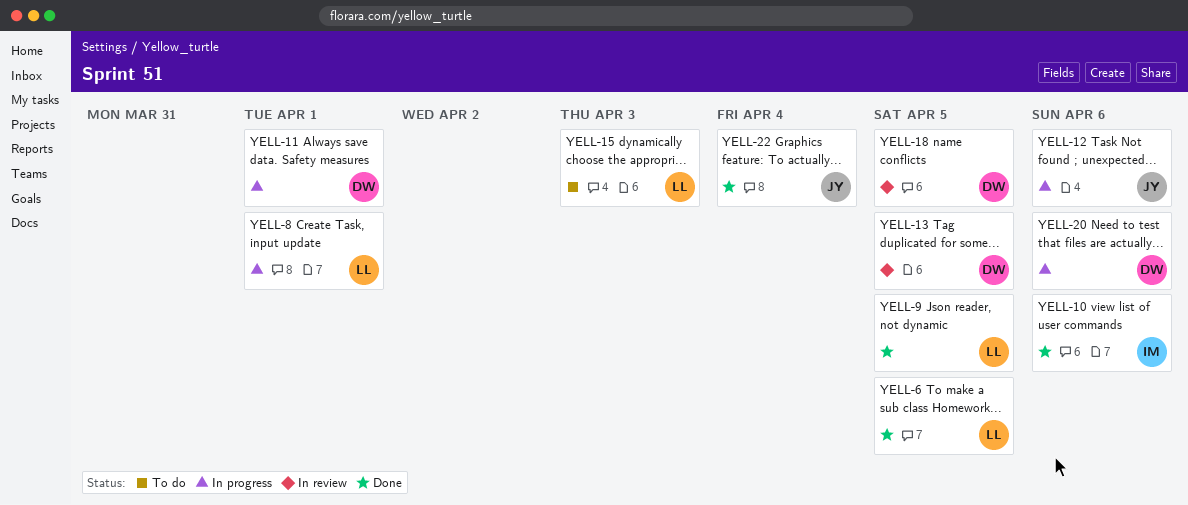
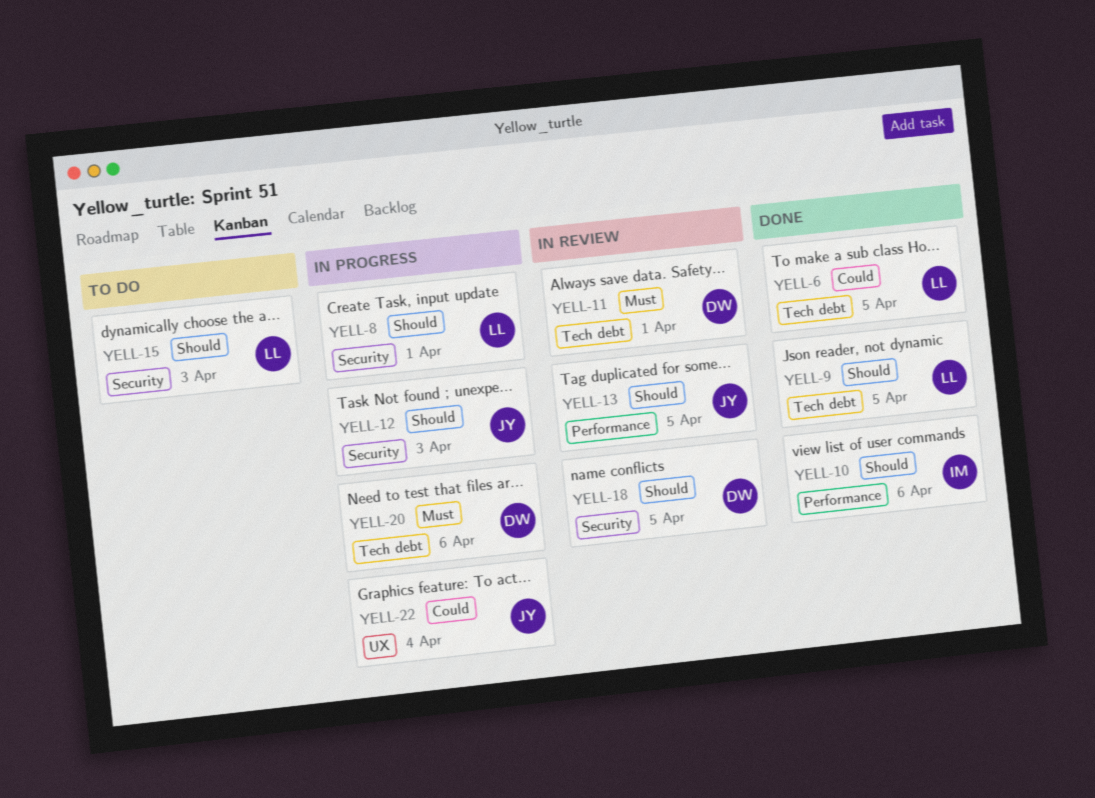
YELL-11, status: In progress -> In review
YELL-12, due: Apr 6 -> Apr 3
YELL-13, owner: DW -> JY
YELL-22, status: Done -> In progress

